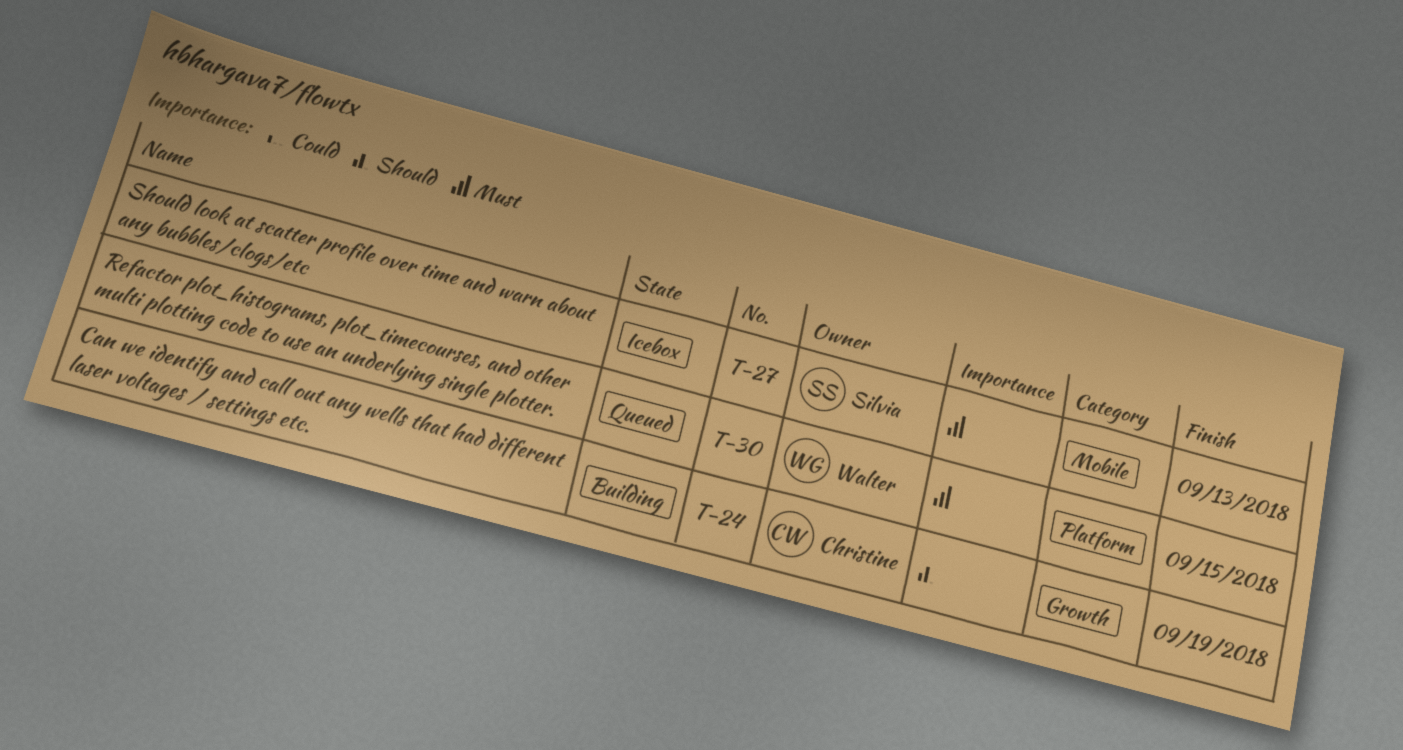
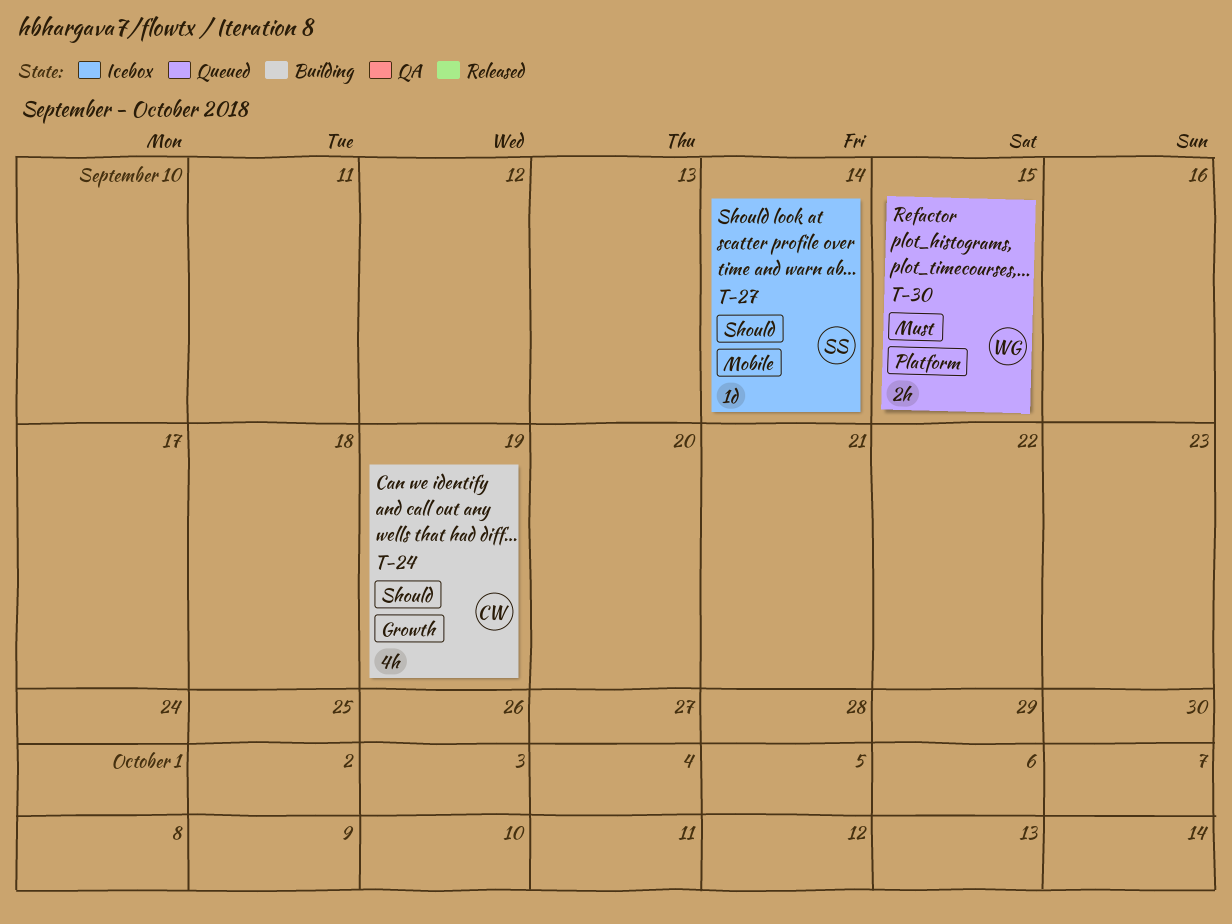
T-27, priority: Must -> Should
T-27, due: Sep 13 -> Sep 14

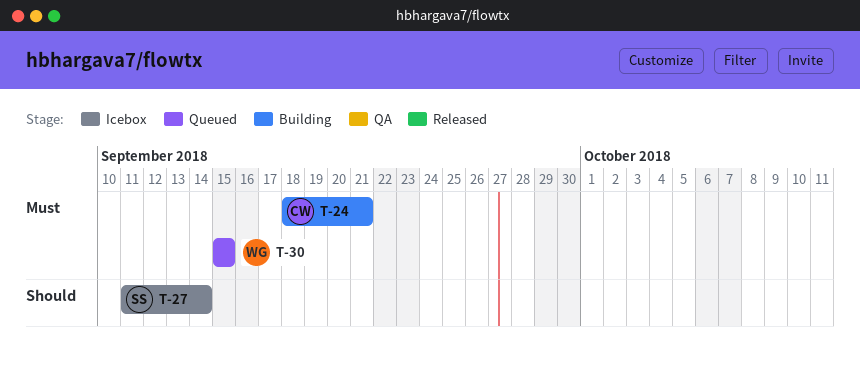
T-24, priority: Should -> Must
T-24, due: Sep 19 -> Sep 21

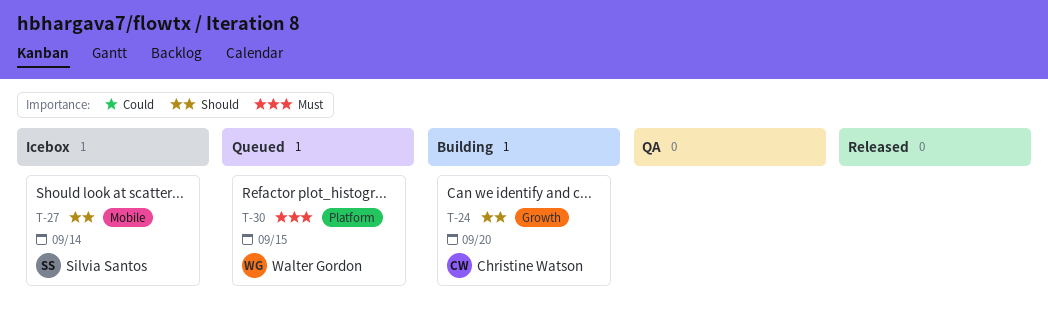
T-24, priority: Must -> Should
T-24, due: Sep 21 -> Sep 20

